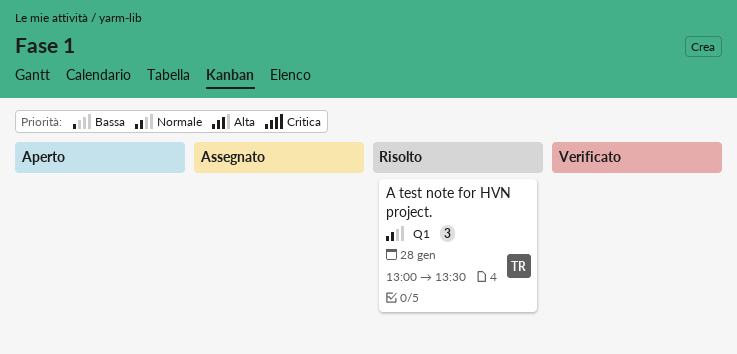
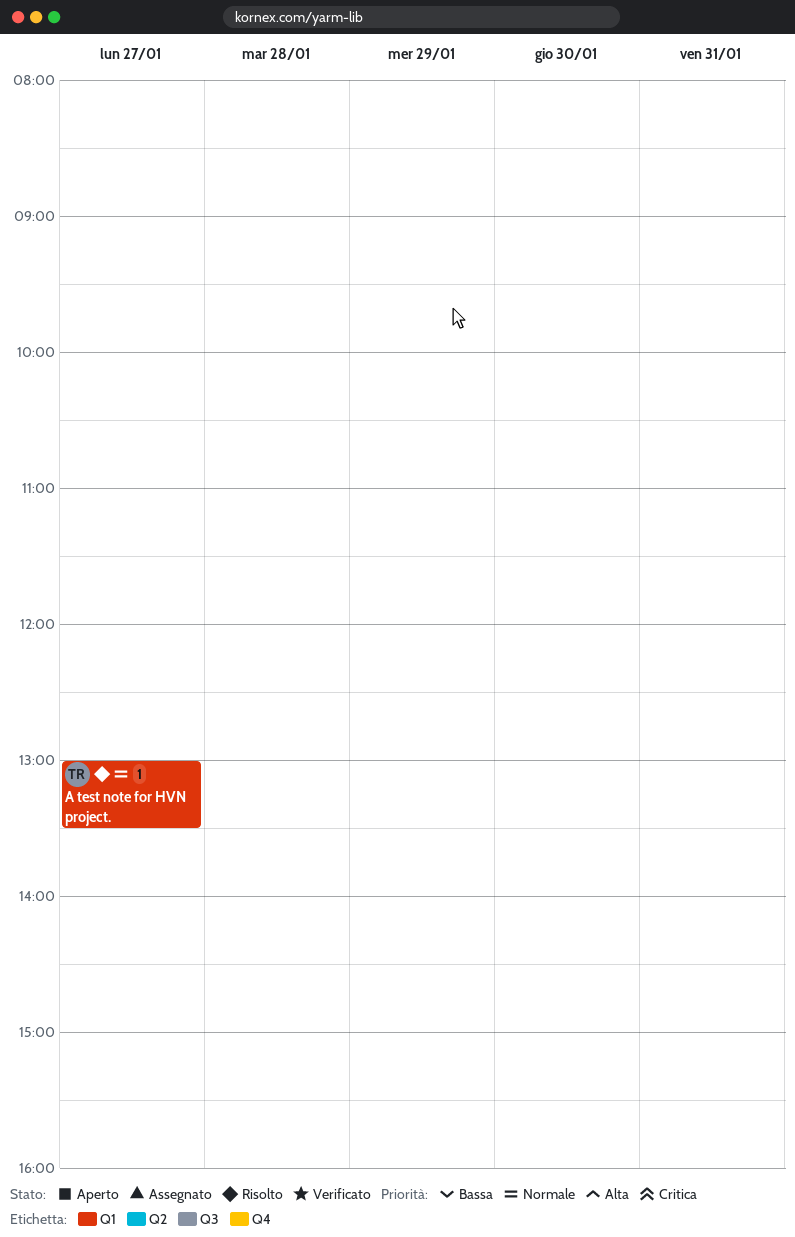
A test note for HVN project., estimate: 3 -> 1
A test note for HVN project., day: Jan 28 -> Jan 27

